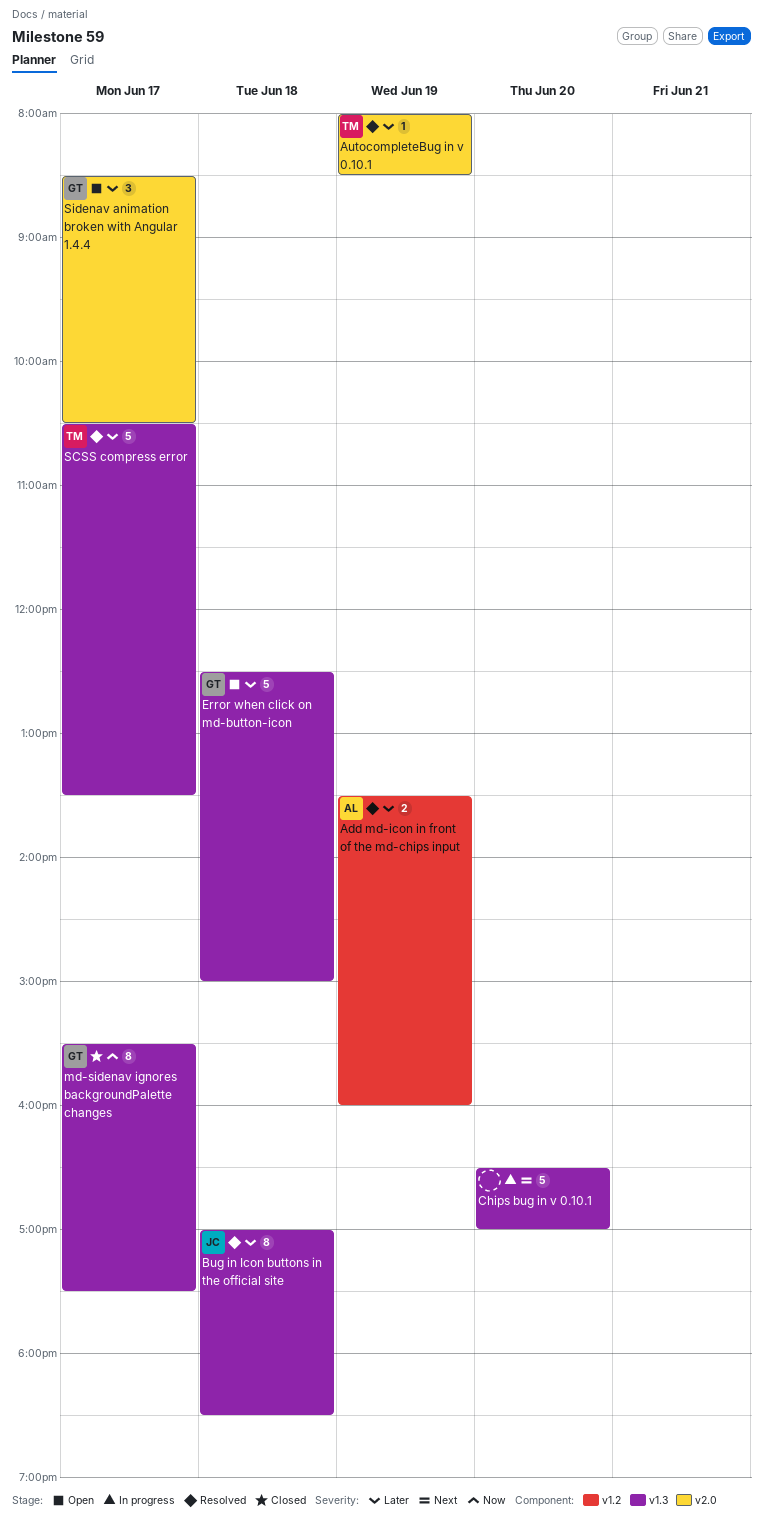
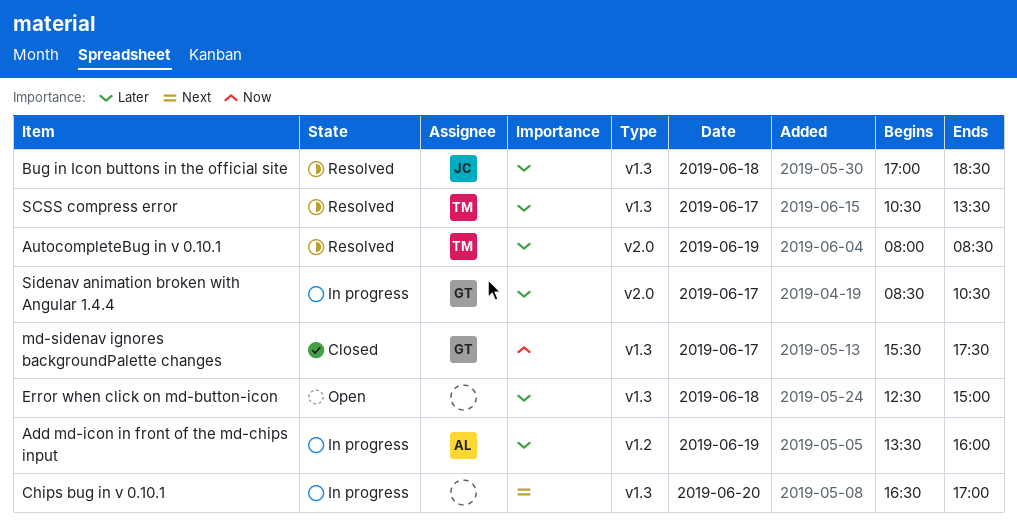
Add md-icon in front of the md-chips input, status: Resolved -> In progress
Error when click on md-button-icon, owner: GT -> none
Sidenav animation broken with Angular 1.4.4, status: Open -> In progress

